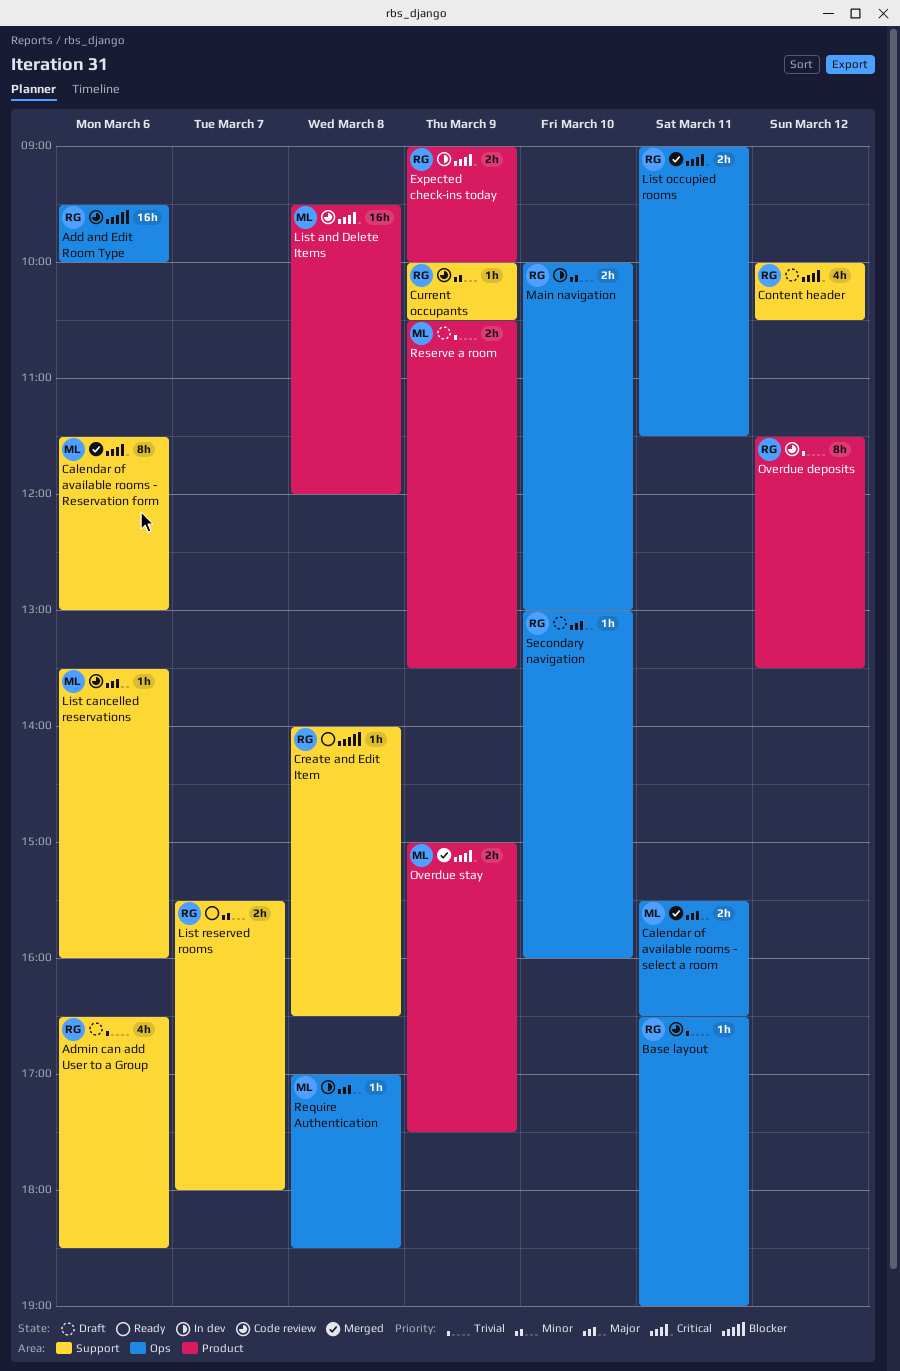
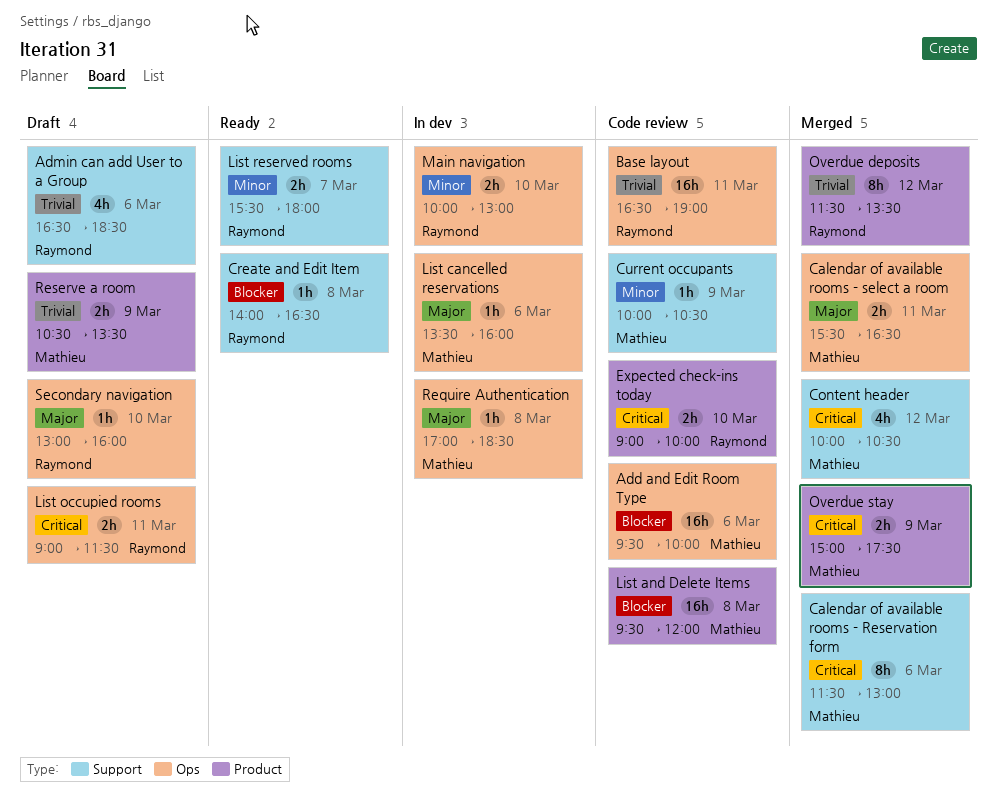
Add and Edit Room Type, owner: Raymond -> Mathieu
Base layout, estimate: 1h -> 16h
Content header, status: Draft -> Merged
Content header, owner: Raymond -> Mathieu
Current occupants, owner: Raymond -> Mathieu
Expected check-ins today, status: In dev -> Code review
Expected check-ins today, day: Mar 9 -> Mar 10
List and Delete Items, priority: Critical -> Blocker
List cancelled reservations, status: Code review -> In dev
List cancelled reservations, label: Support -> Ops
List occupied rooms, status: Merged -> Draft
Overdue deposits, status: Code review -> Merged

